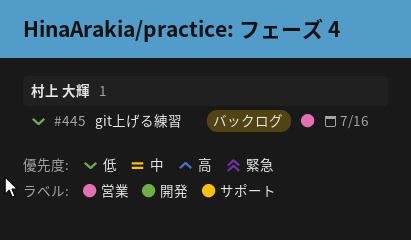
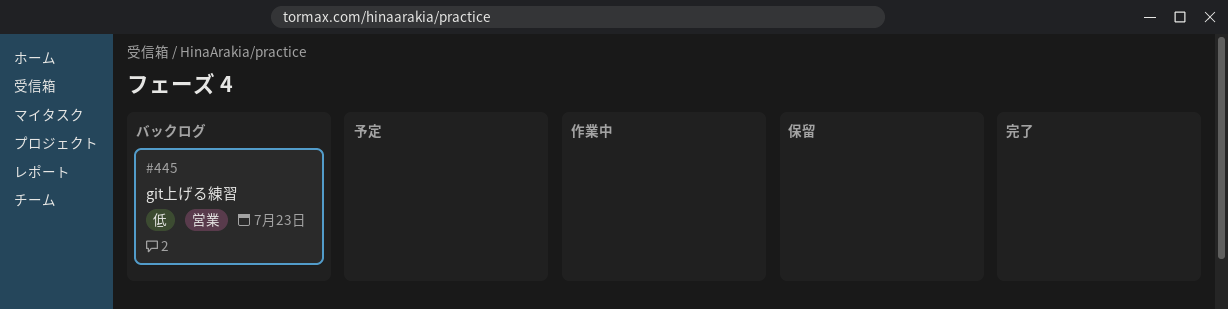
#445, due: Jul 16 -> Jul 23

